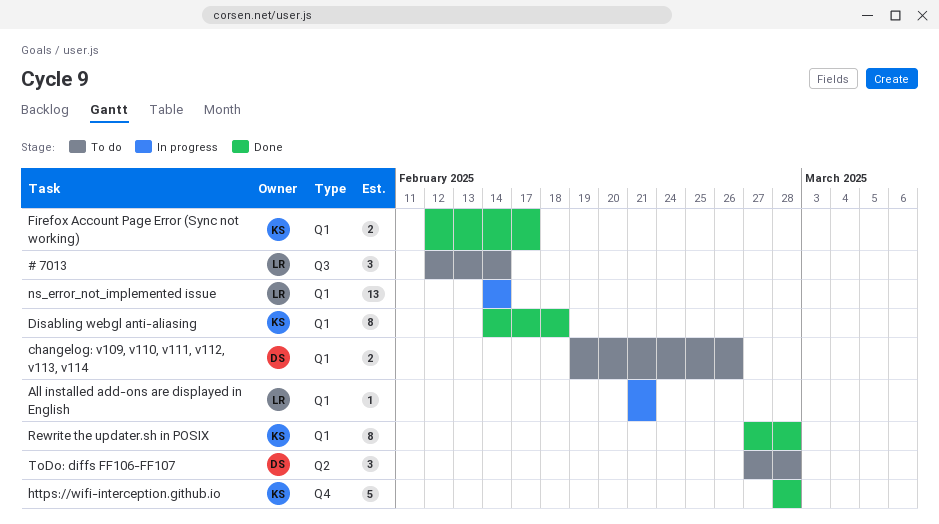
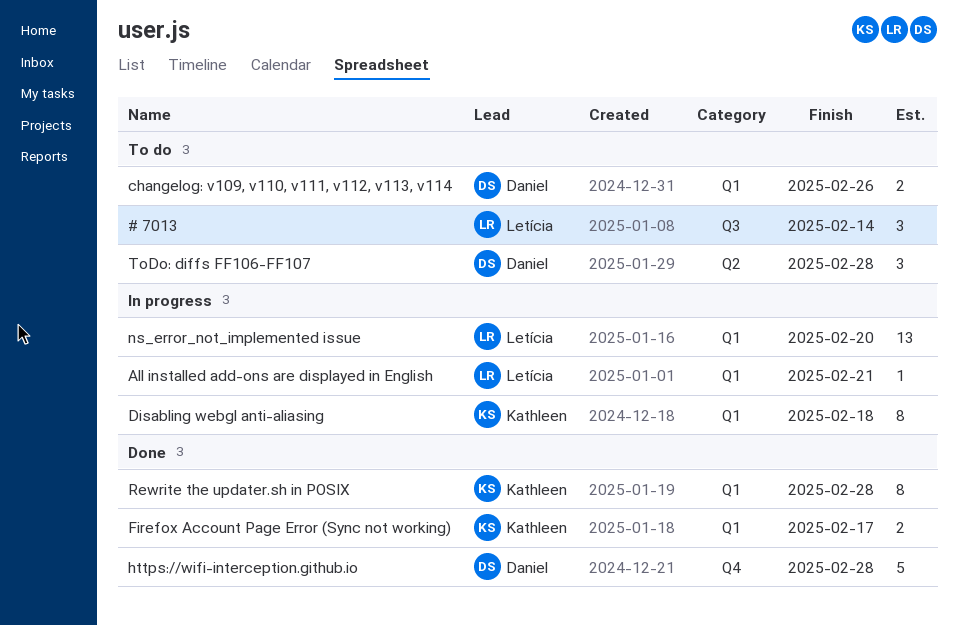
Disabling webgl anti-aliasing, status: Done -> In progress
https://wifi-interception.github.io, owner: Kathleen -> Daniel
ns_error_not_implemented issue, due: Feb 14 -> Feb 20

